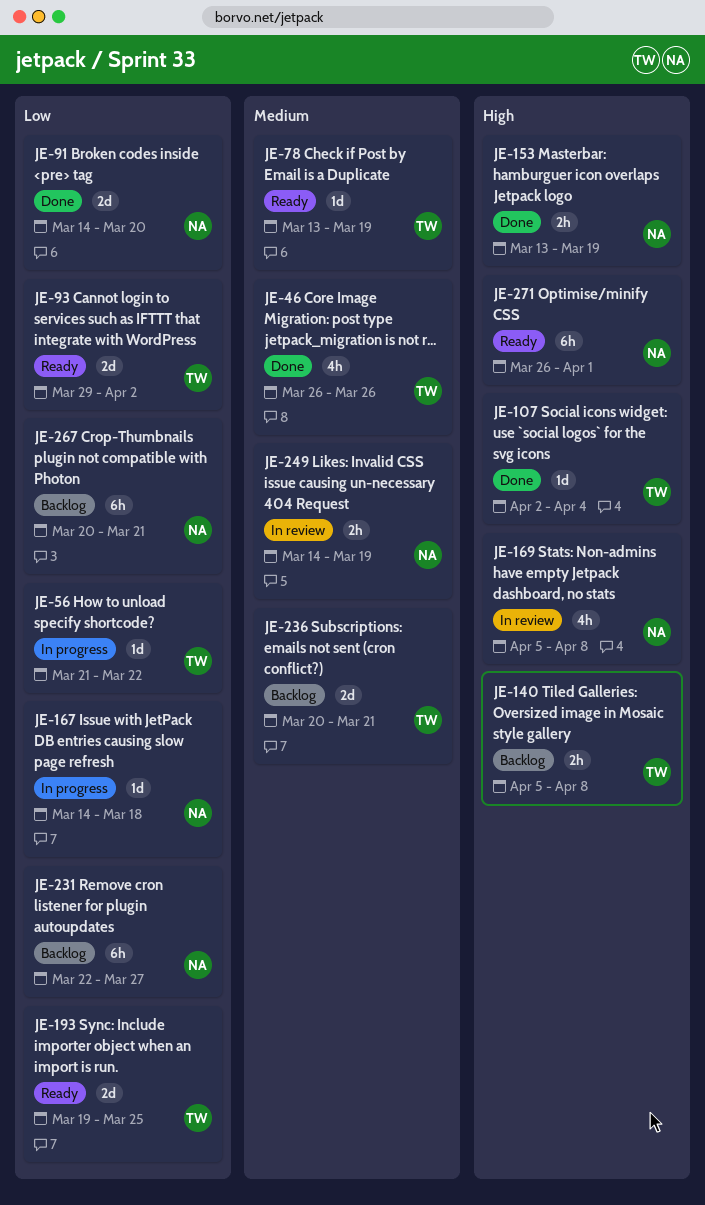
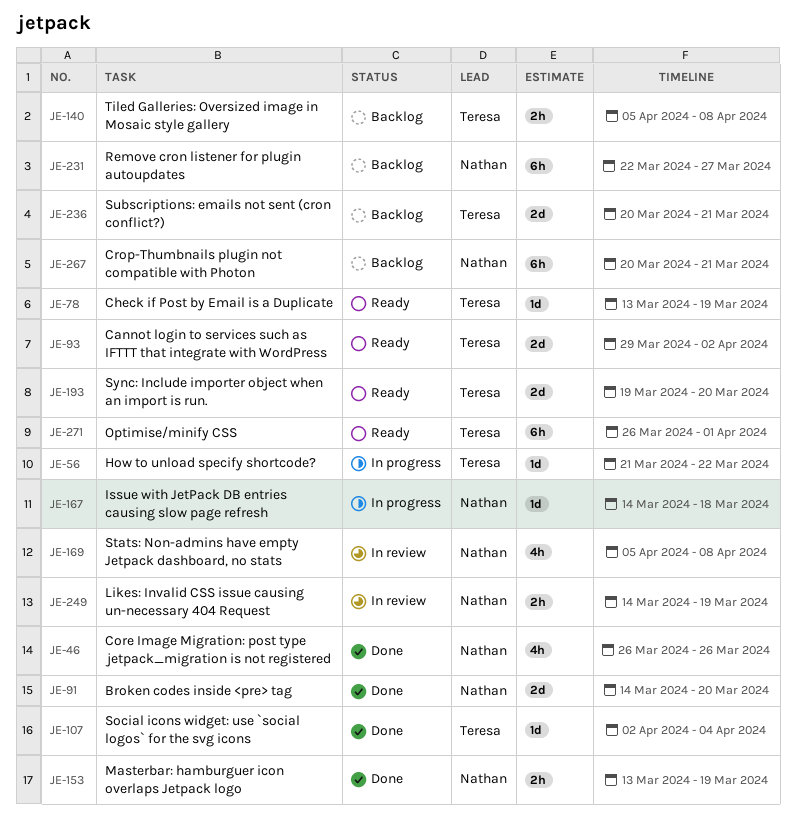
JE-46, owner: Teresa -> Nathan
JE-193, due: Mar 25 -> Mar 20
JE-271, owner: Nathan -> Teresa

